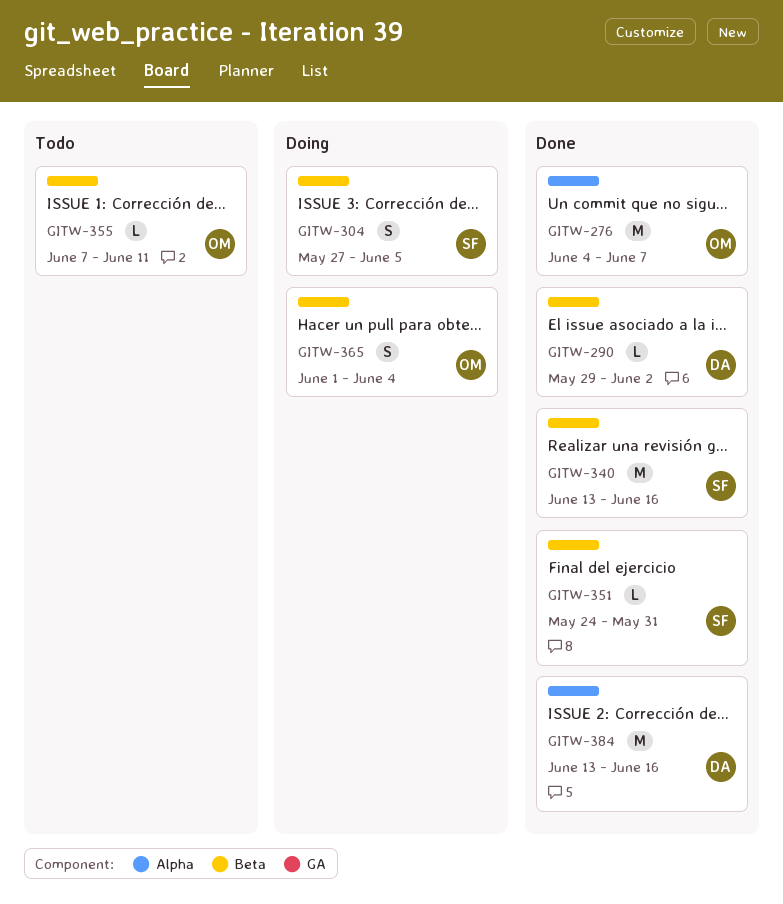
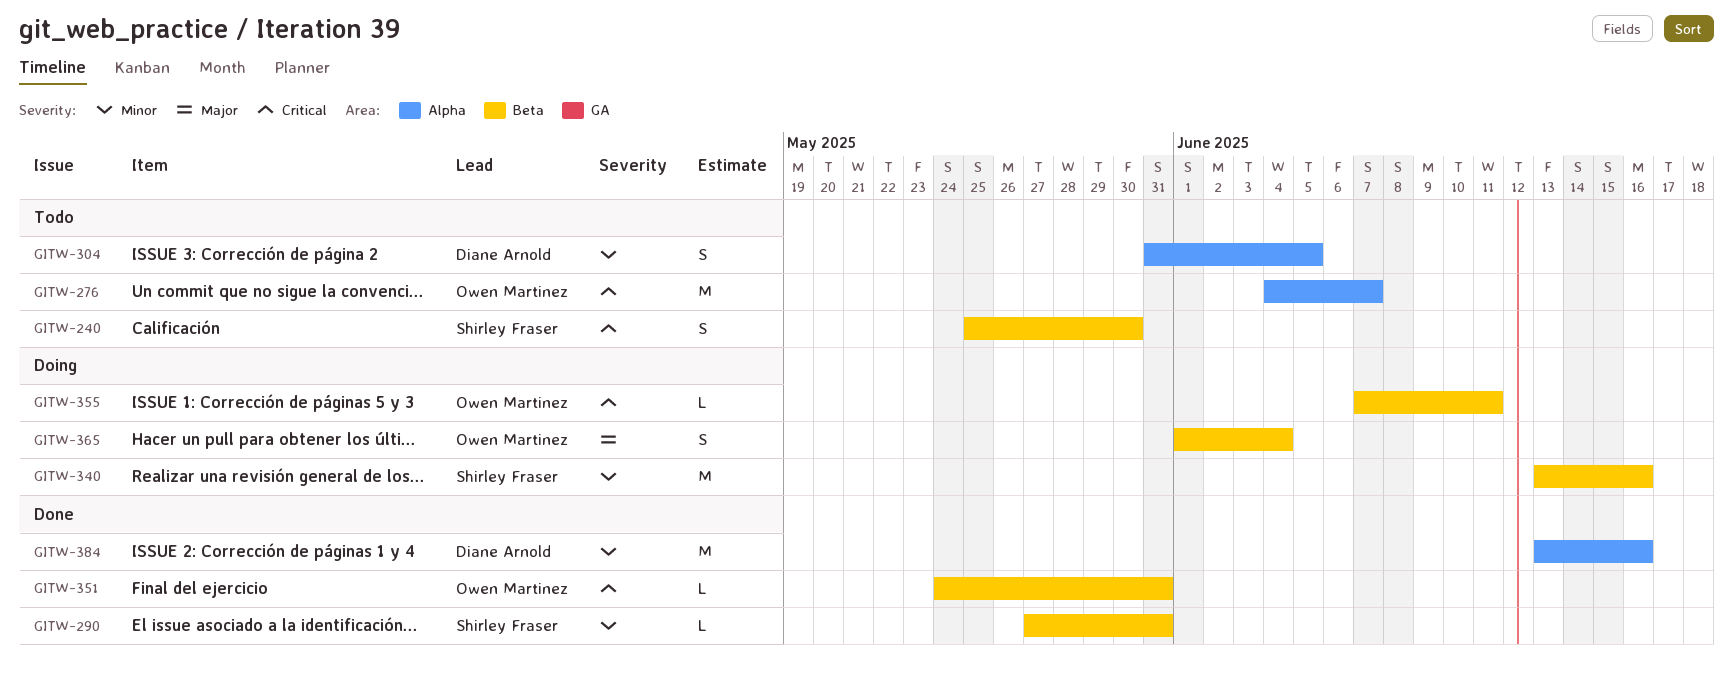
GITW-240: none -> present
GITW-276, status: Done -> Todo
GITW-290, owner: Diane Arnold -> Shirley Fraser
GITW-290, start: May 29 -> May 27
GITW-290, due: Jun 2 -> May 31
GITW-304, status: Doing -> Todo
GITW-304, owner: Shirley Fraser -> Diane Arnold
GITW-304, label: Beta -> Alpha
GITW-304, start: May 27 -> May 31
GITW-340, status: Done -> Doing
GITW-351, owner: Shirley Fraser -> Owen Martinez
GITW-355, status: Todo -> Doing

